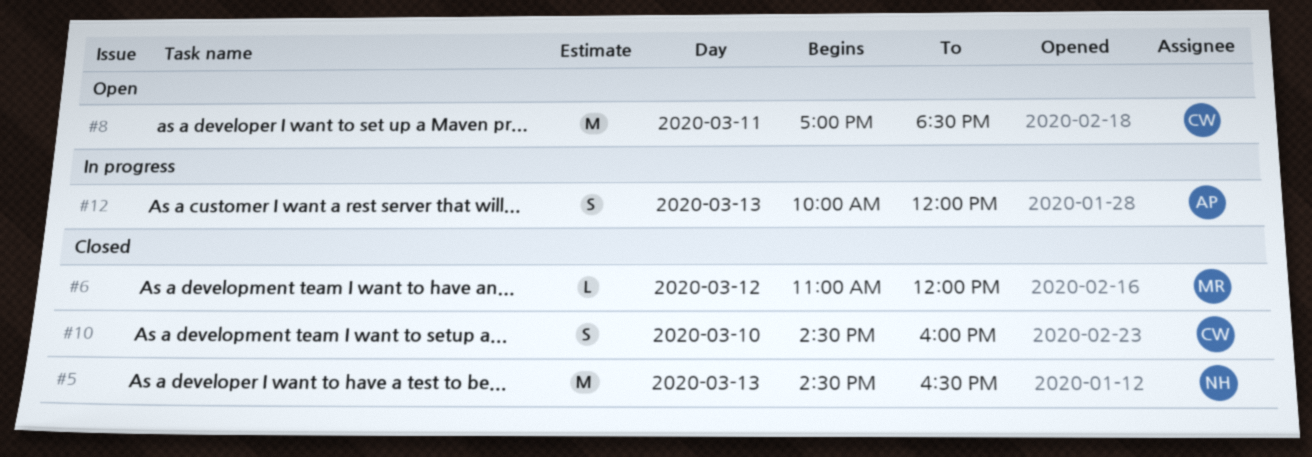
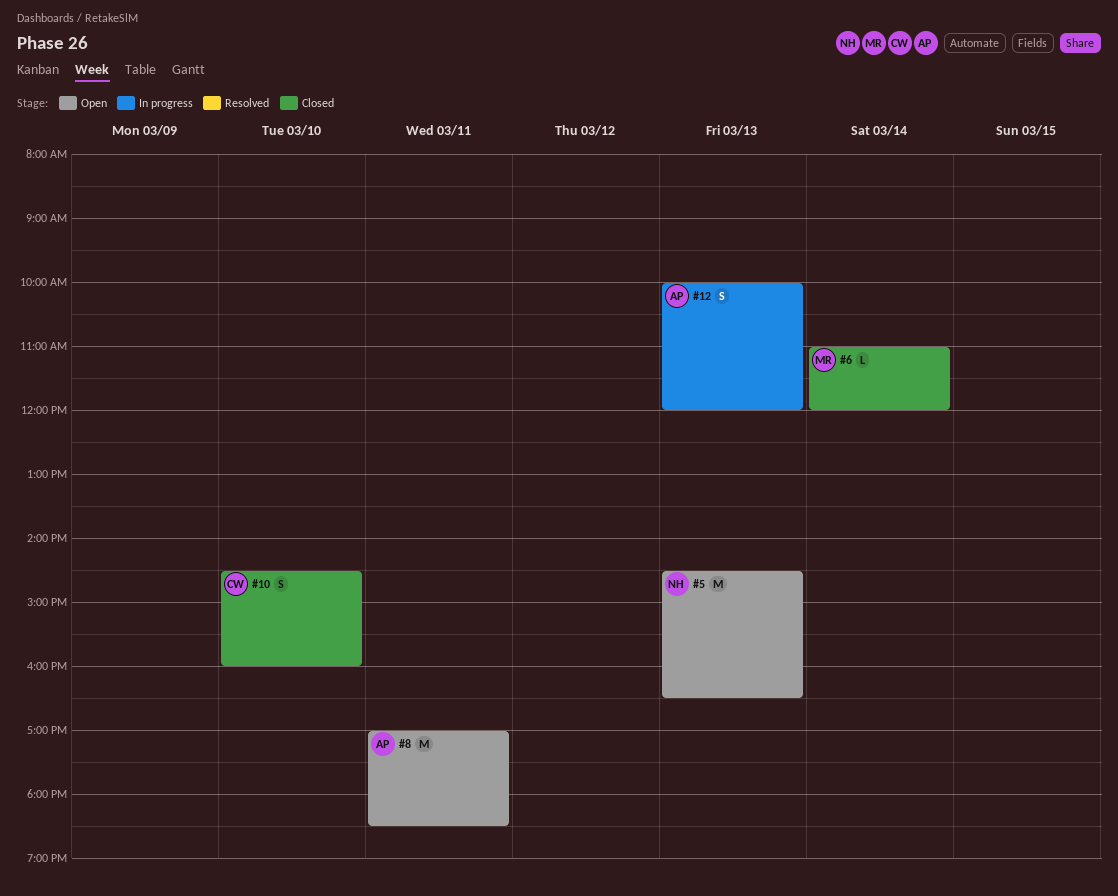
#5, status: Closed -> Open
#6, day: Mar 12 -> Mar 14
#8, owner: CW -> AP

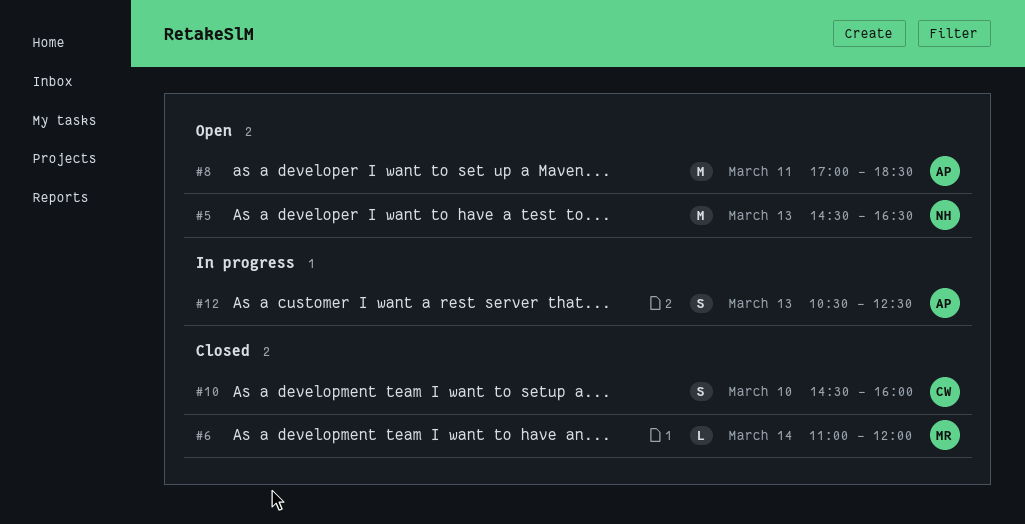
#12, begins: 10:00 -> 10:30
#12, ends: 12:00 -> 12:30

